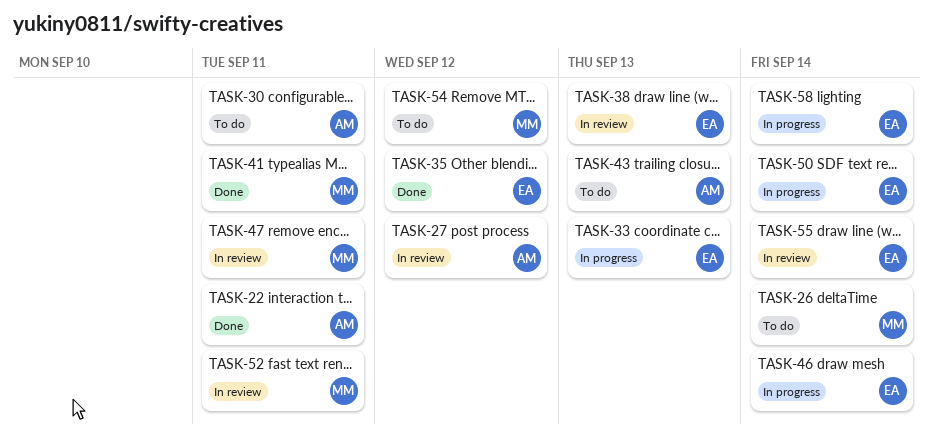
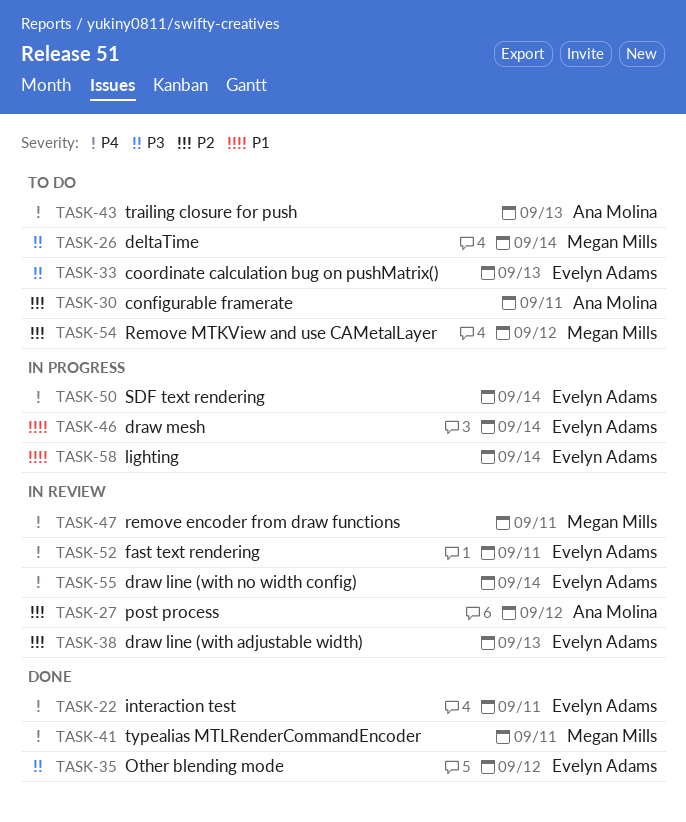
TASK-22, owner: Ana Molina -> Evelyn Adams
TASK-33, status: In progress -> To do
TASK-52, owner: Megan Mills -> Evelyn Adams

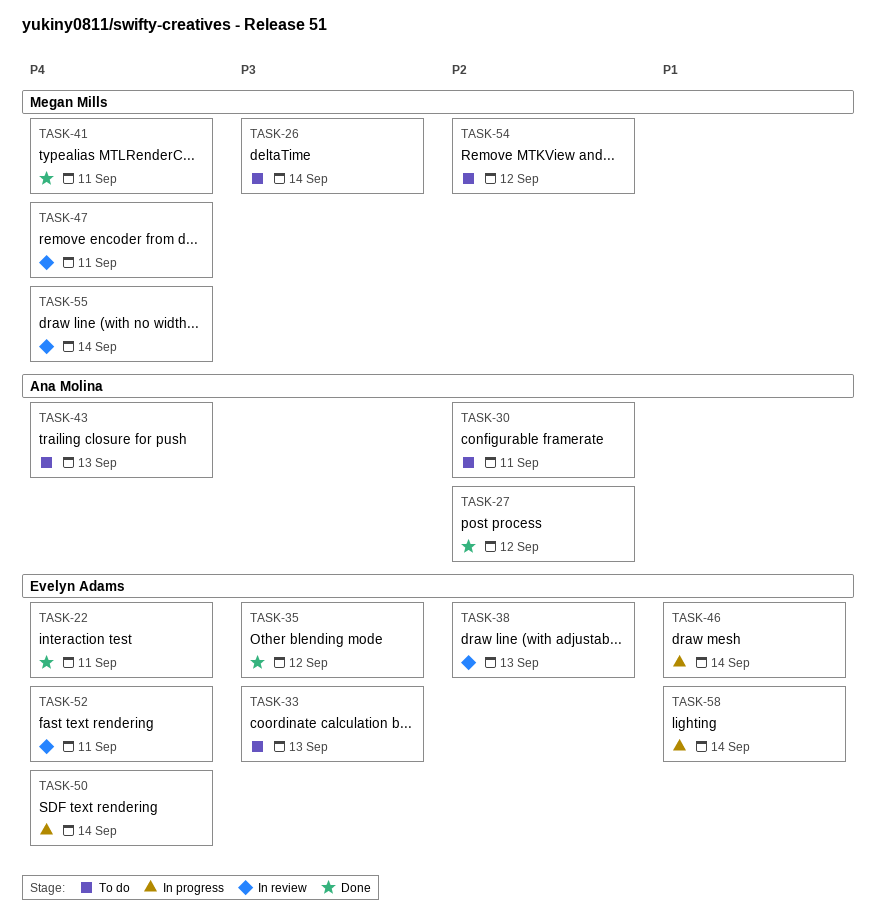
TASK-27, status: In review -> Done
TASK-55, owner: Evelyn Adams -> Megan Mills

